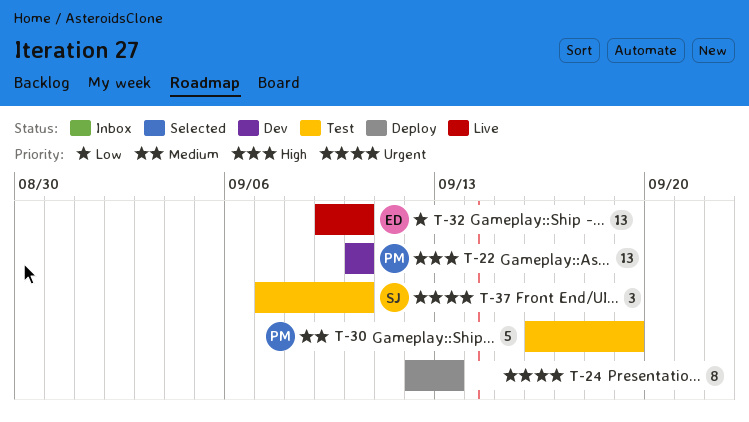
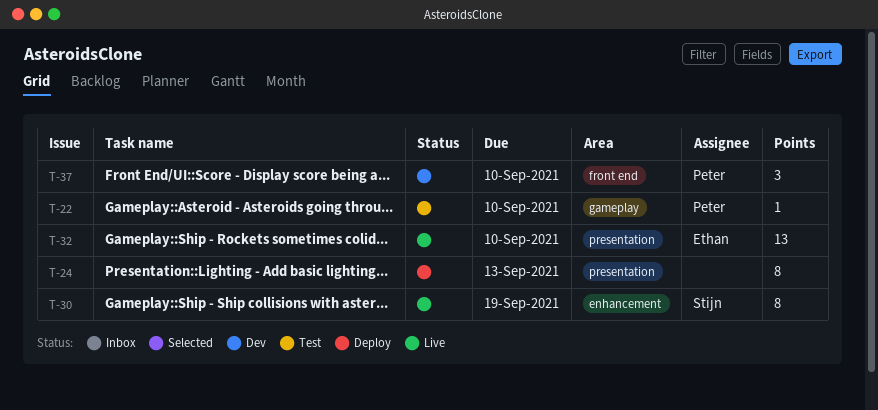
T-22, status: Dev -> Test
T-22, estimate: 13 -> 1
T-30, status: Test -> Live
T-30, owner: Peter -> Stijn
T-30, estimate: 5 -> 8
T-37, status: Test -> Dev
T-37, owner: Stijn -> Peter

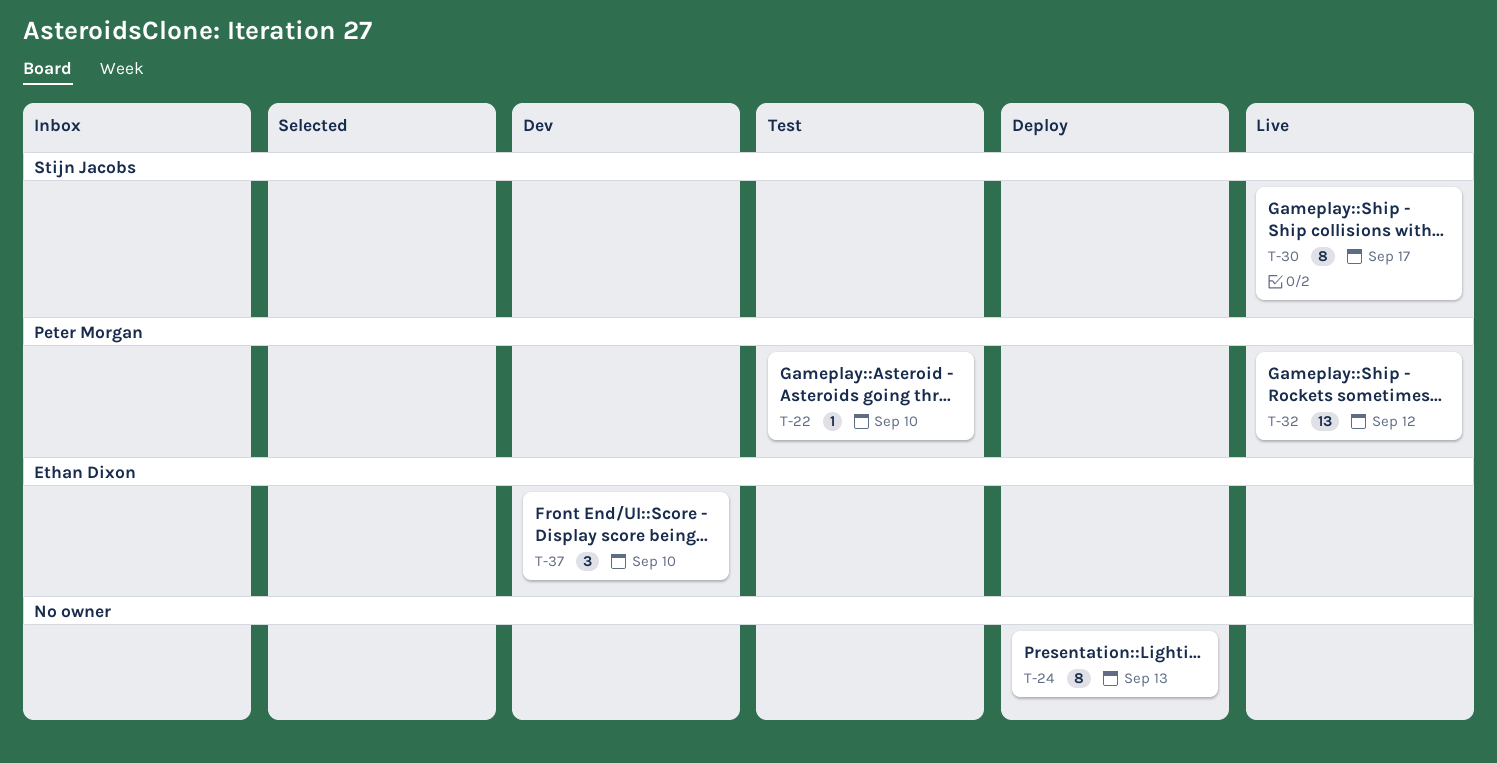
T-30, due: Sep 19 -> Sep 17
T-32, owner: Ethan Dixon -> Peter Morgan
T-32, due: Sep 10 -> Sep 12
T-37, owner: Peter Morgan -> Ethan Dixon

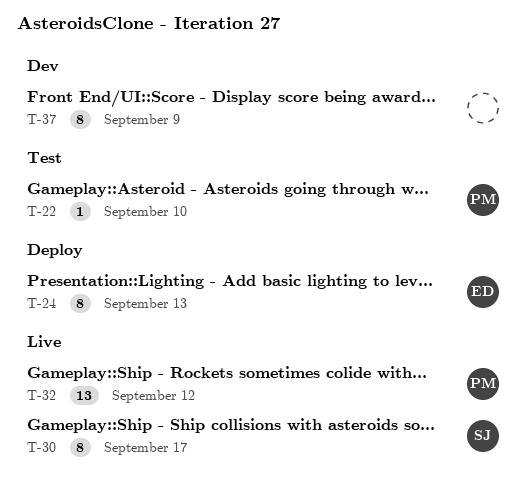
T-24, owner: none -> Ethan Dixon
T-37, owner: Ethan Dixon -> none
T-37, estimate: 3 -> 8
T-37, due: Sep 10 -> Sep 9

